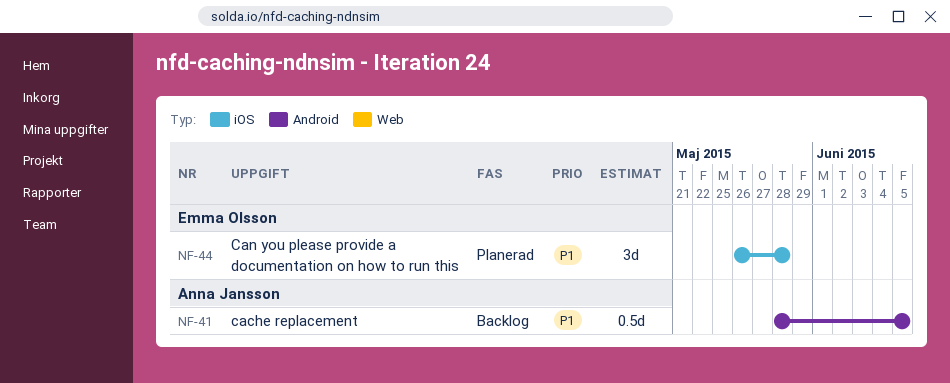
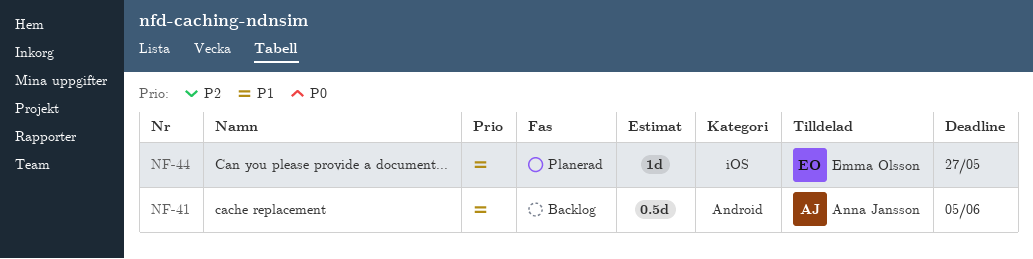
NF-44, estimate: 3d -> 1d
NF-44, due: May 28 -> May 27

